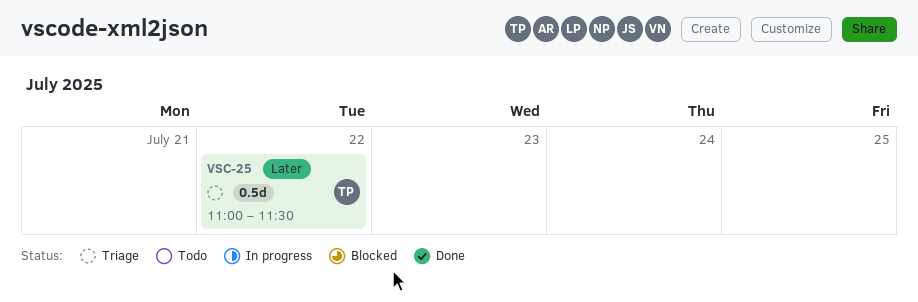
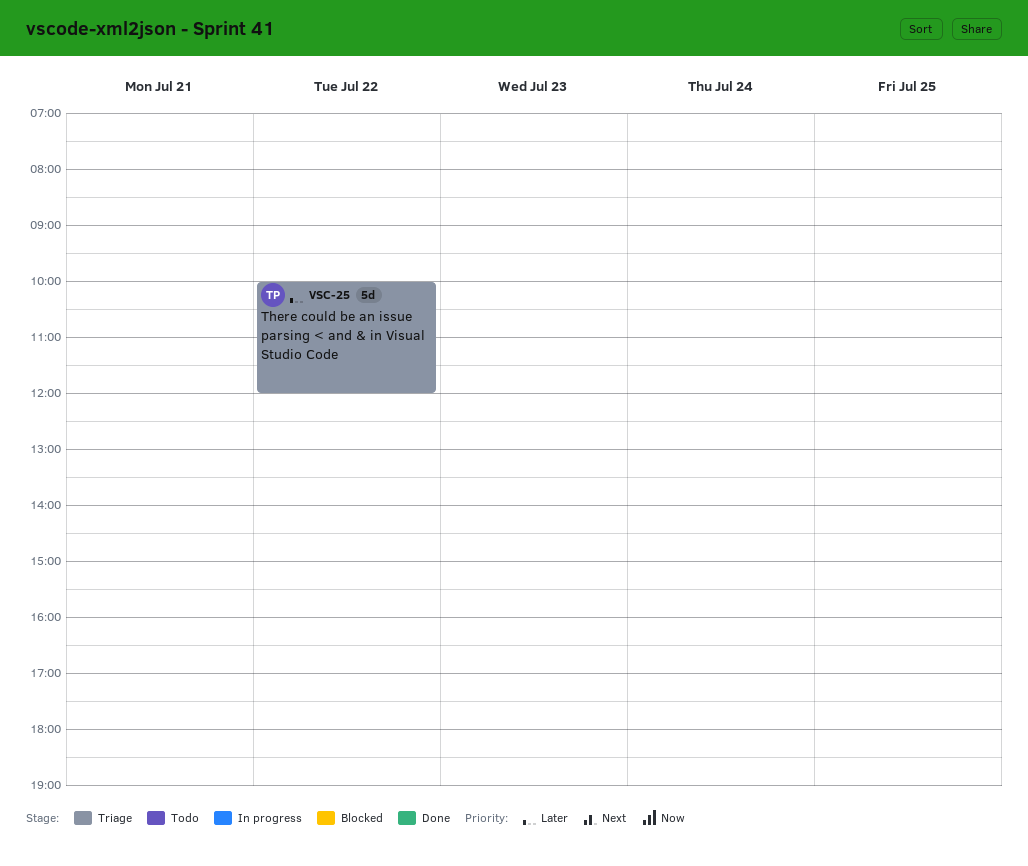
VSC-25, estimate: 0.5d -> 5d
VSC-25, begins: 11:00 -> 10:00
VSC-25, ends: 11:30 -> 12:00

